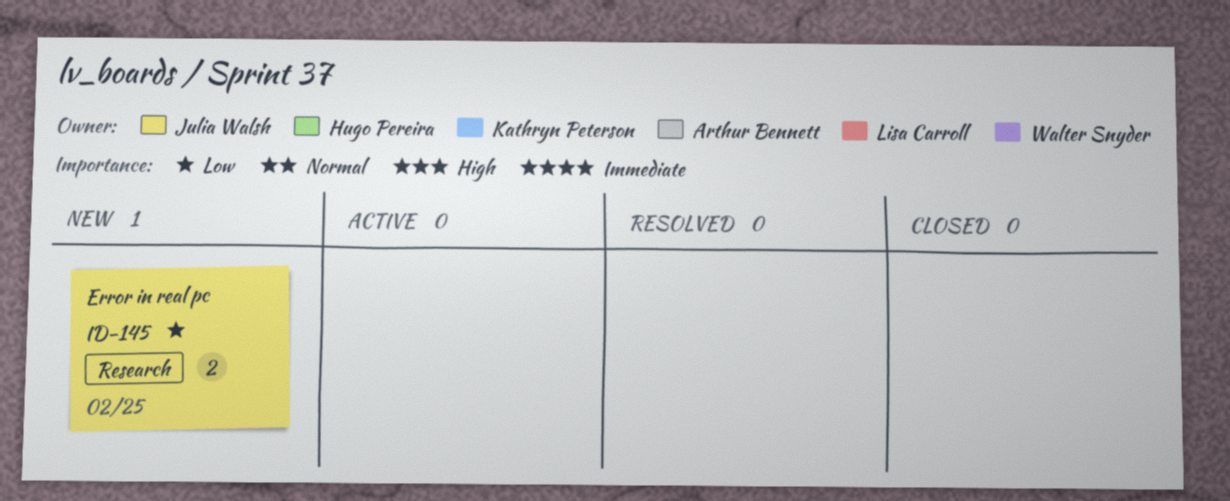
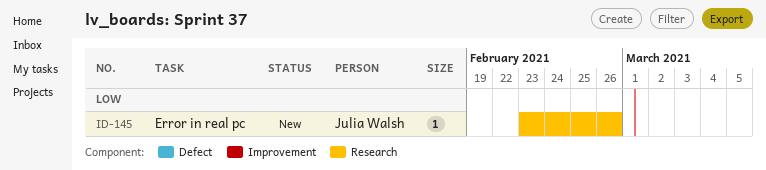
ID-145, estimate: 2 -> 1
ID-145, due: Feb 25 -> Feb 26

